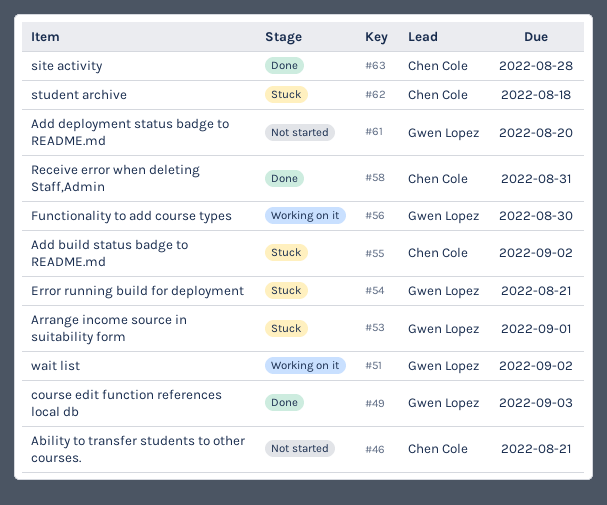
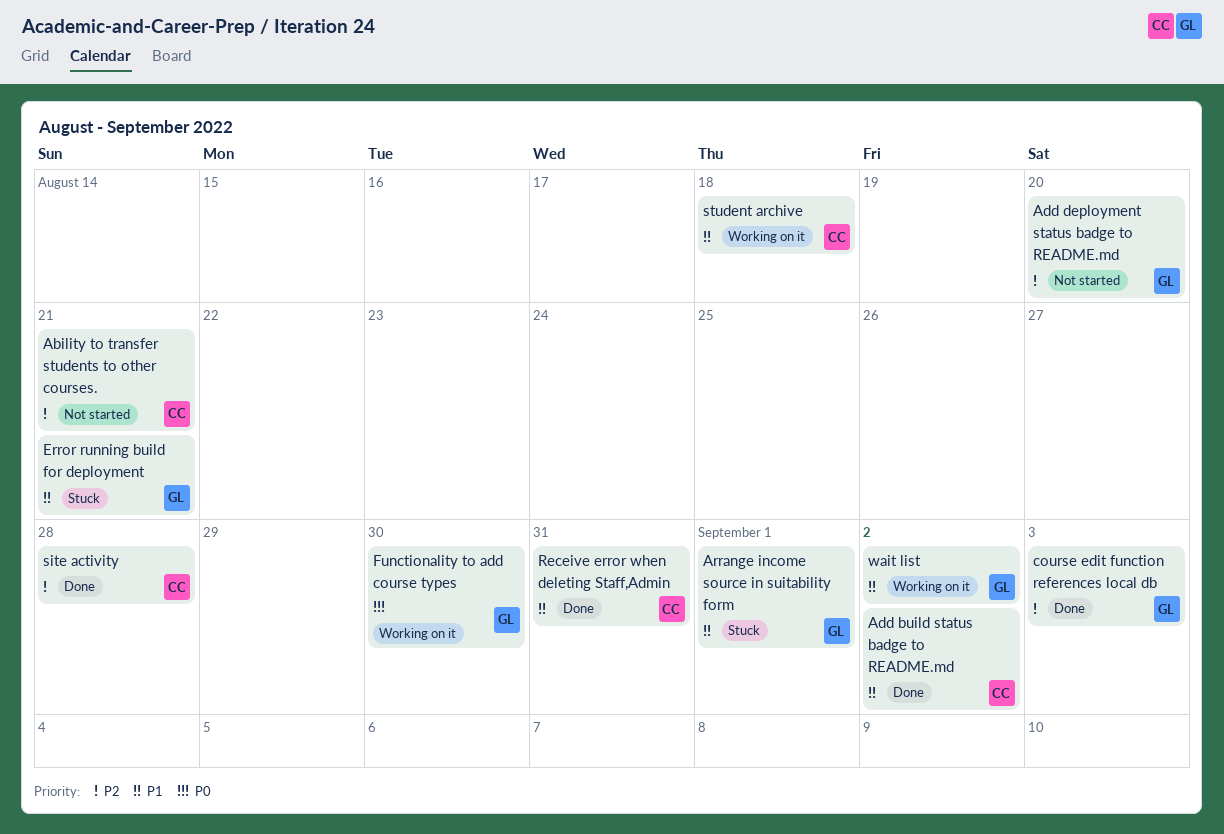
Add build status badge to README.md, status: Stuck -> Done
student archive, status: Stuck -> Working on it

